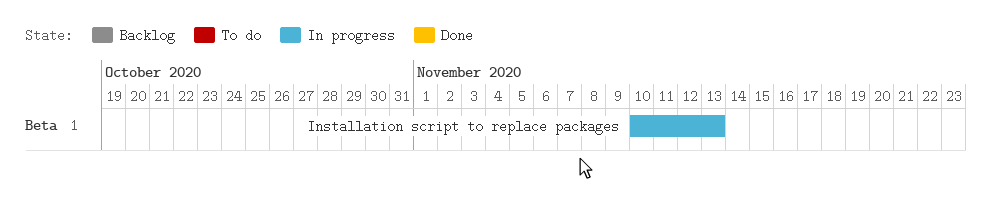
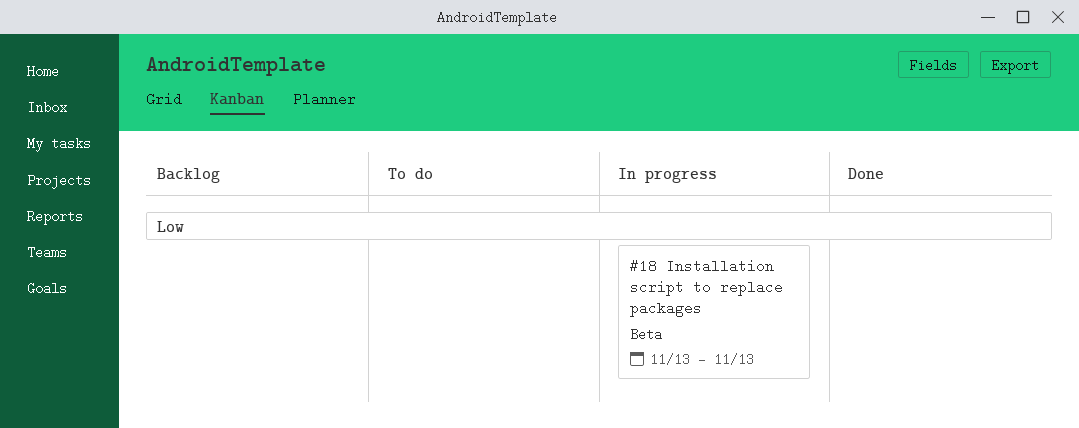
Installation script to replace packages, start: Nov 10 -> Nov 13

